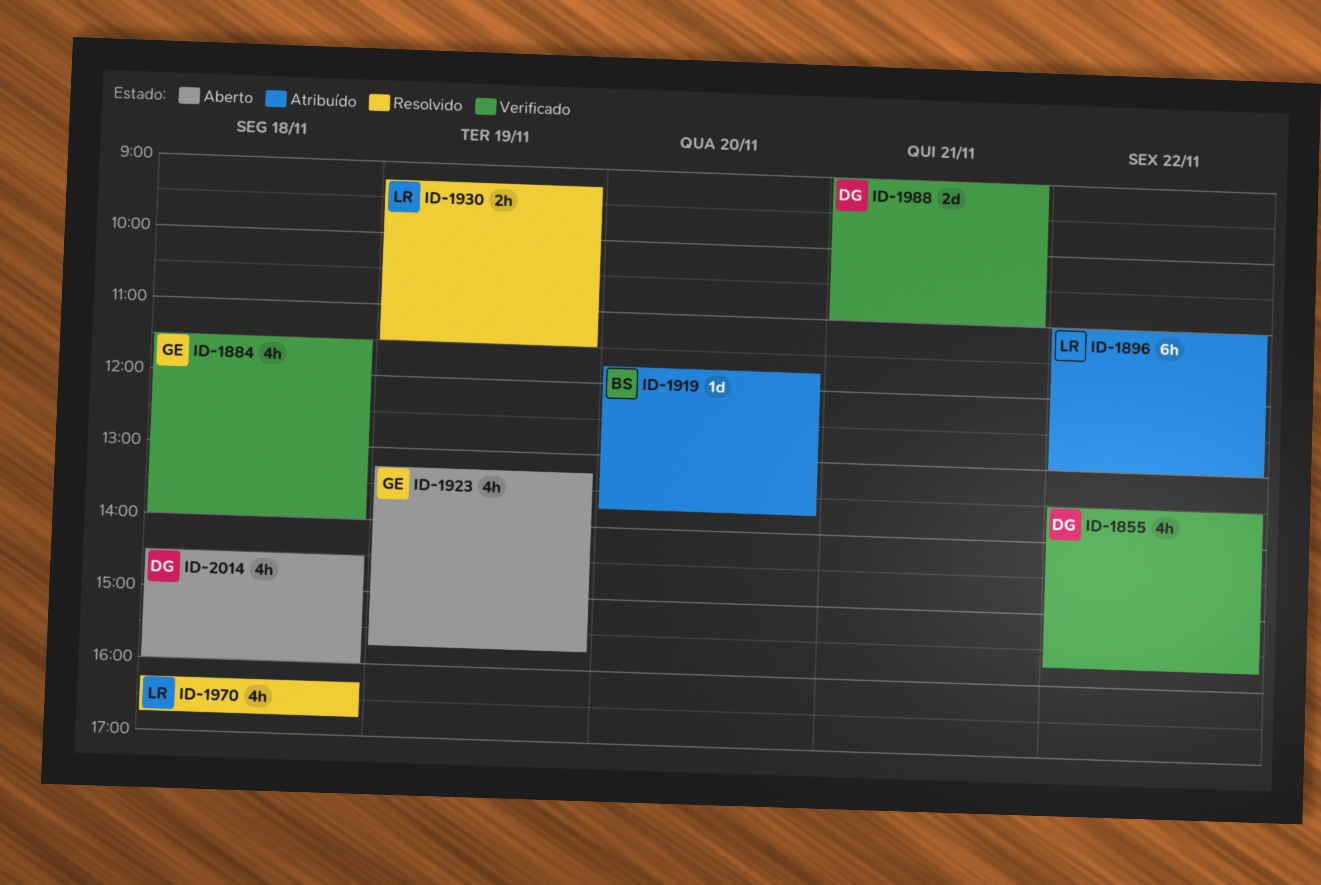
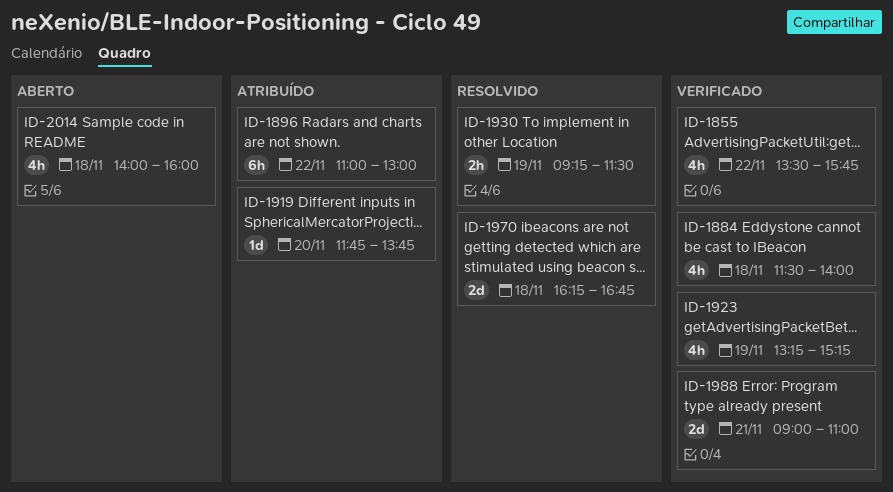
ID-1923, status: Aberto -> Verificado
ID-1923, ends: 15:45 -> 15:15
ID-1970, estimate: 4h -> 2d
ID-2014, begins: 14:30 -> 14:00

